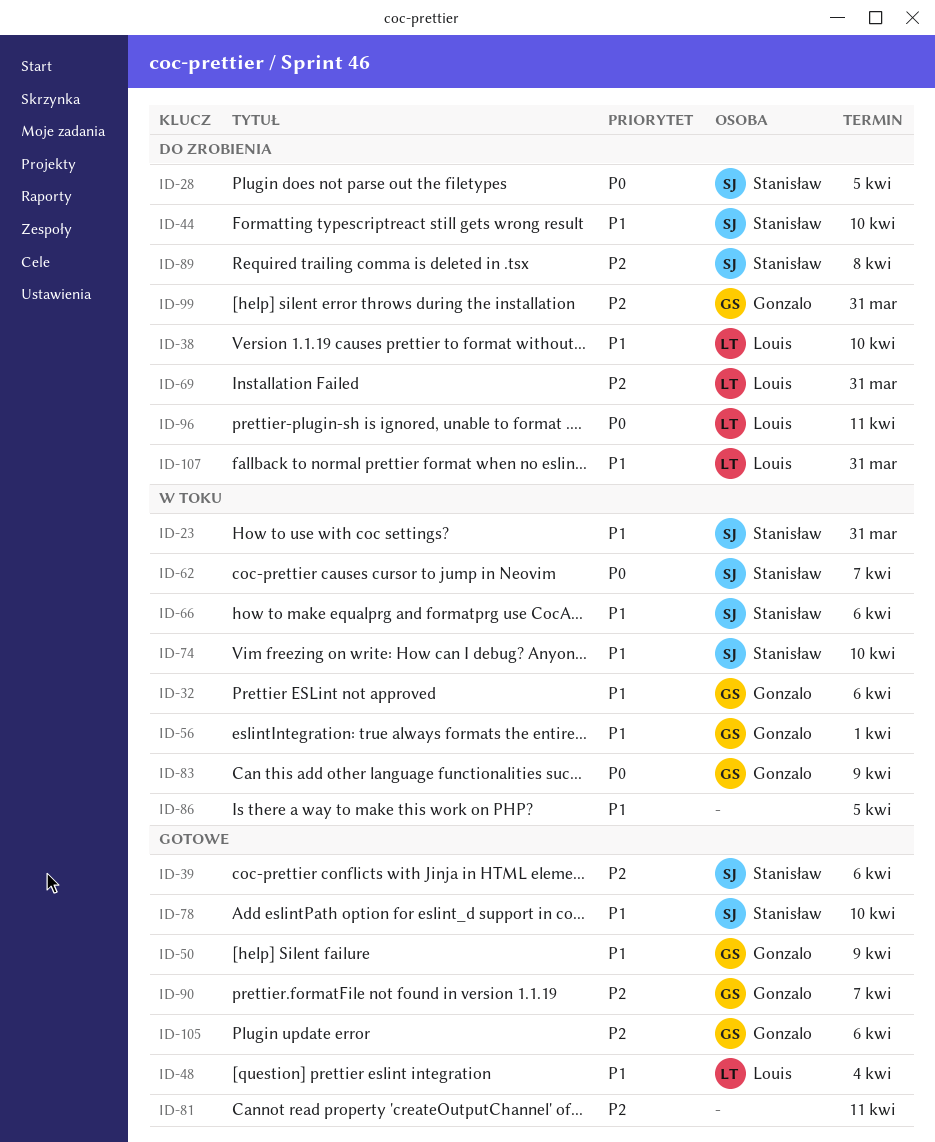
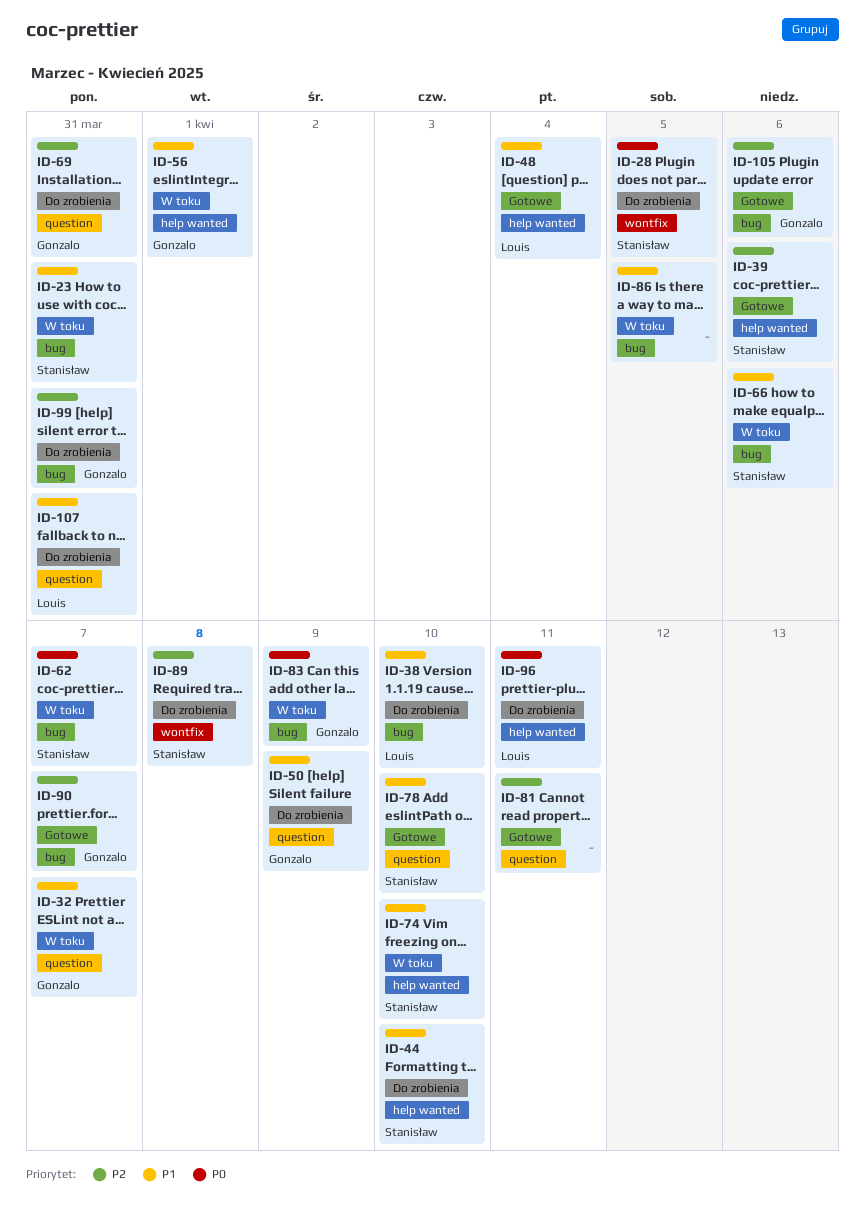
ID-32, due: Apr 6 -> Apr 7
ID-50, status: Gotowe -> Do zrobienia
ID-69, owner: Louis -> Gonzalo

